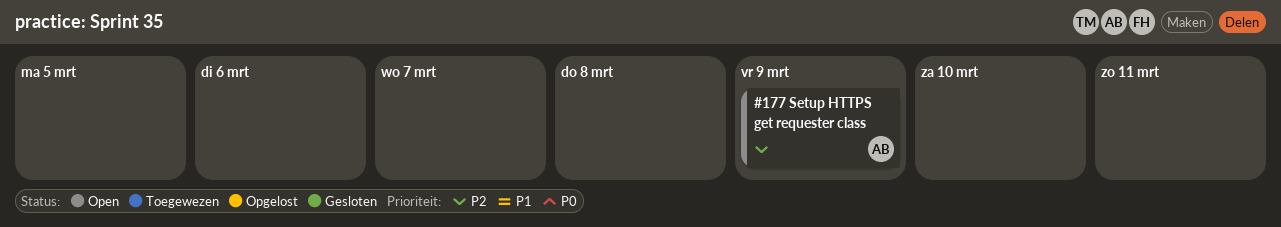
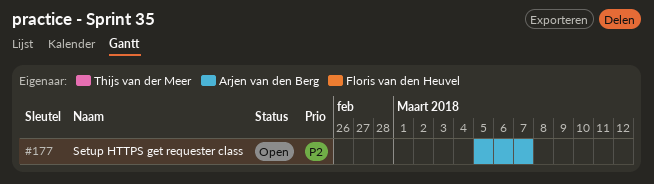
#177, due: Mar 9 -> Mar 7

